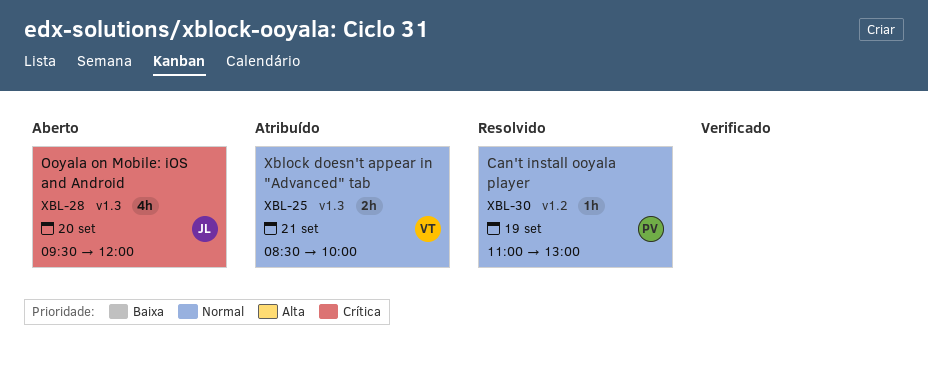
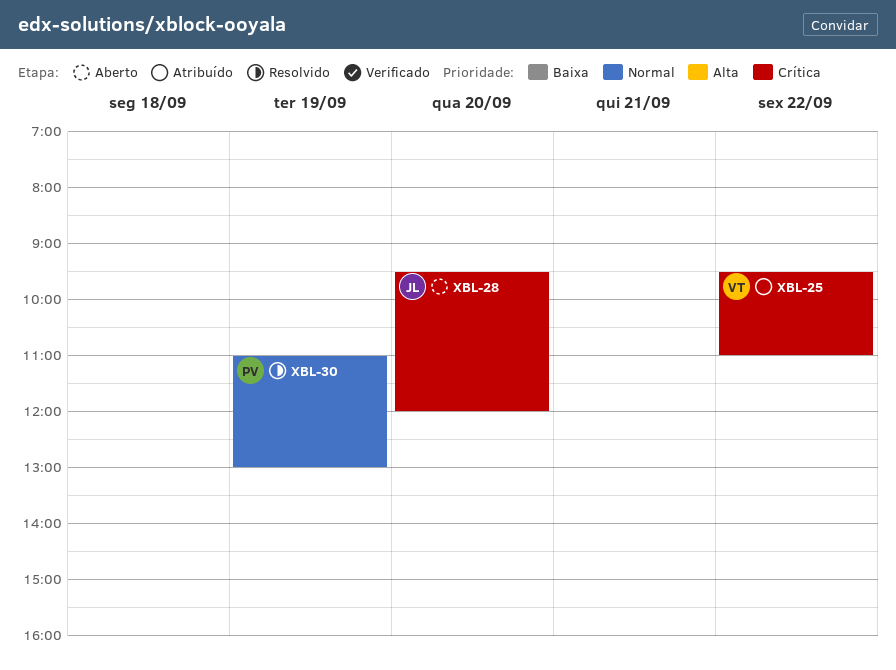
XBL-25, priority: Normal -> Crítica
XBL-25, day: Sep 21 -> Sep 22
XBL-25, begins: 08:30 -> 09:30
XBL-25, ends: 10:00 -> 11:00

